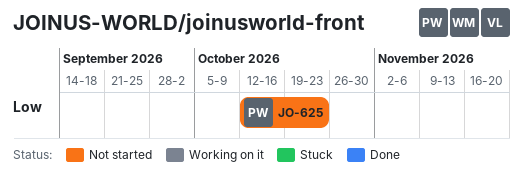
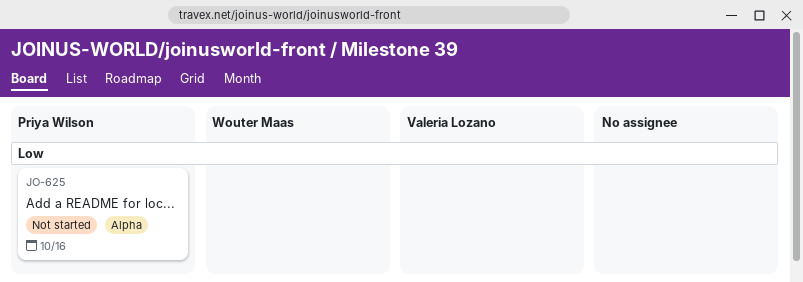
JO-625, due: Oct 23 -> Oct 16

